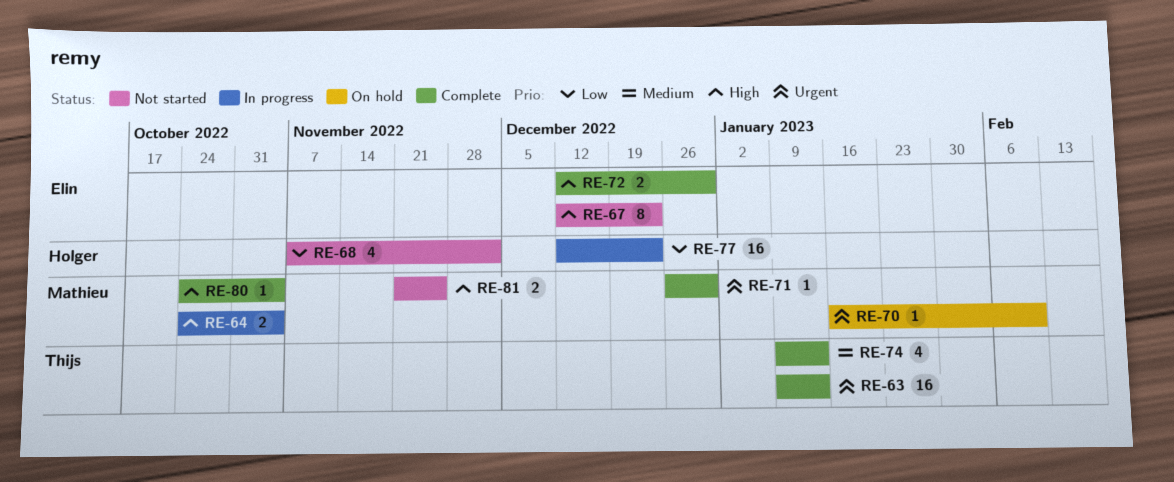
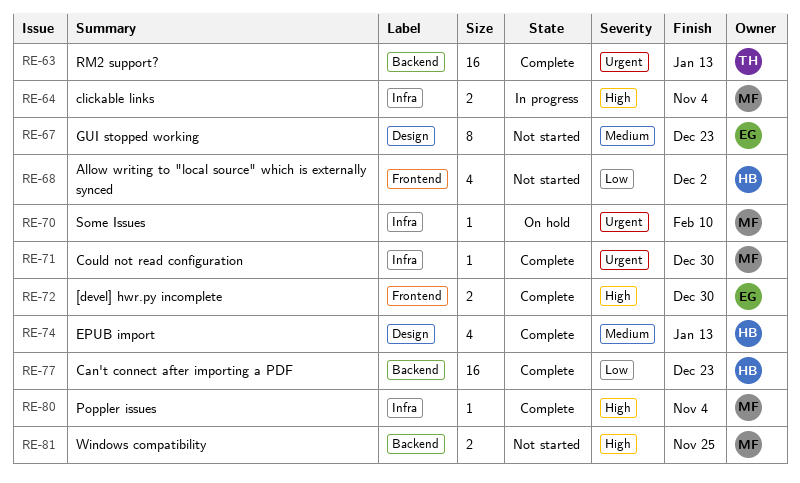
RE-67, priority: High -> Medium
RE-74, owner: Thijs -> Holger
RE-77, status: In progress -> Complete

